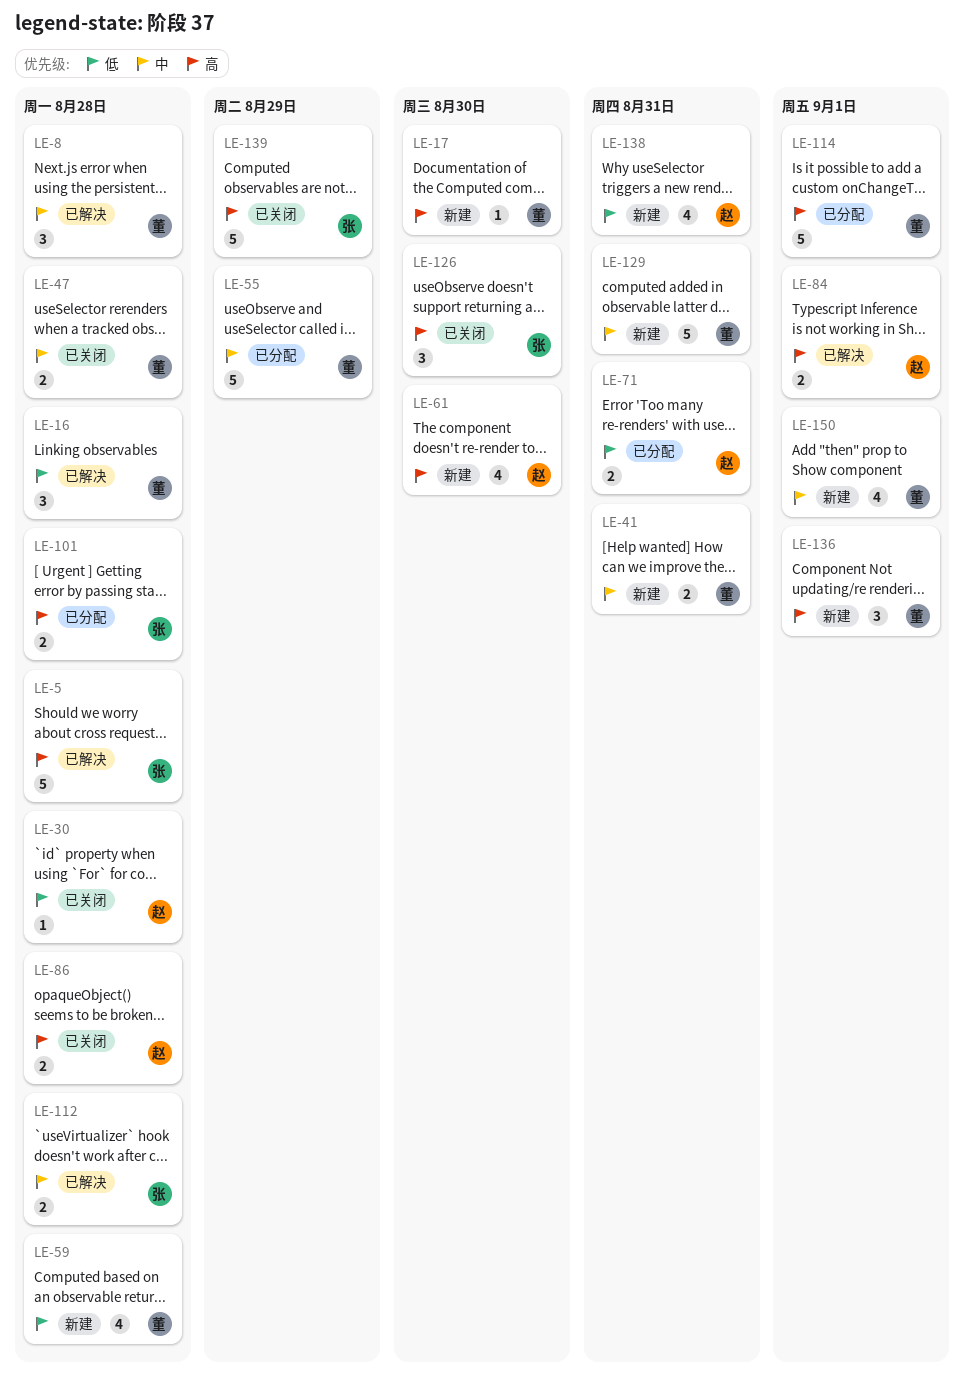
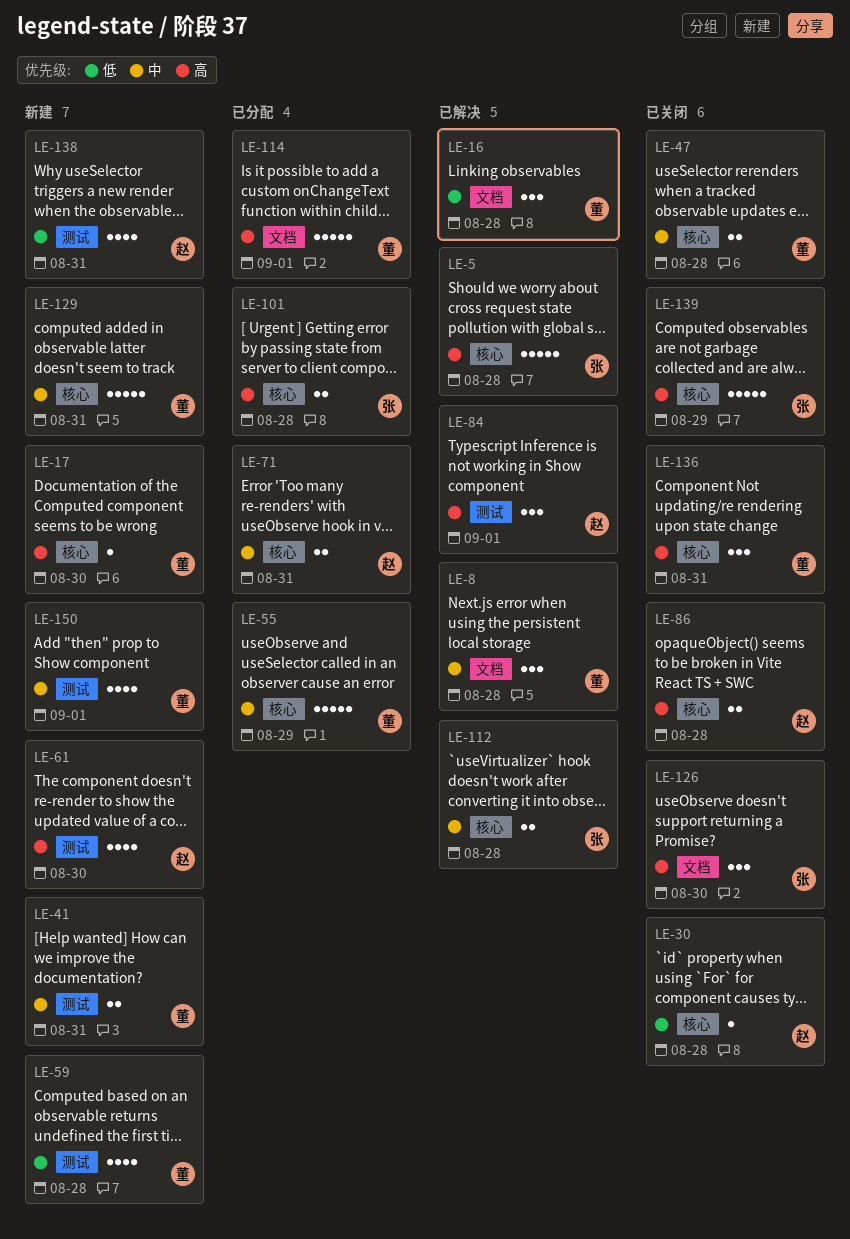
LE-71, priority: 低 -> 中
LE-84, estimate: 2 -> 3
LE-136, status: 新建 -> 已关闭
LE-136, due: Sep 1 -> Aug 31

